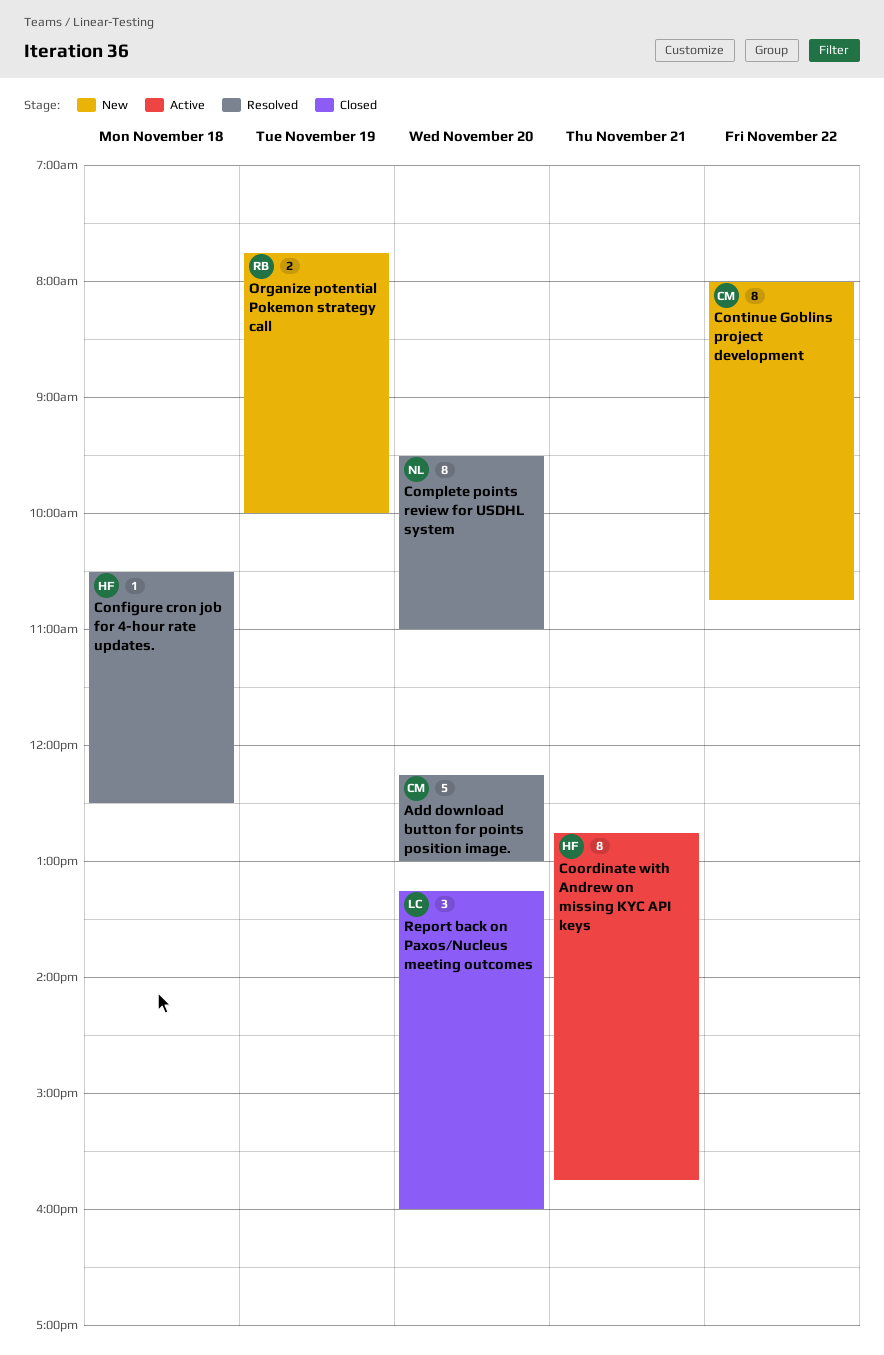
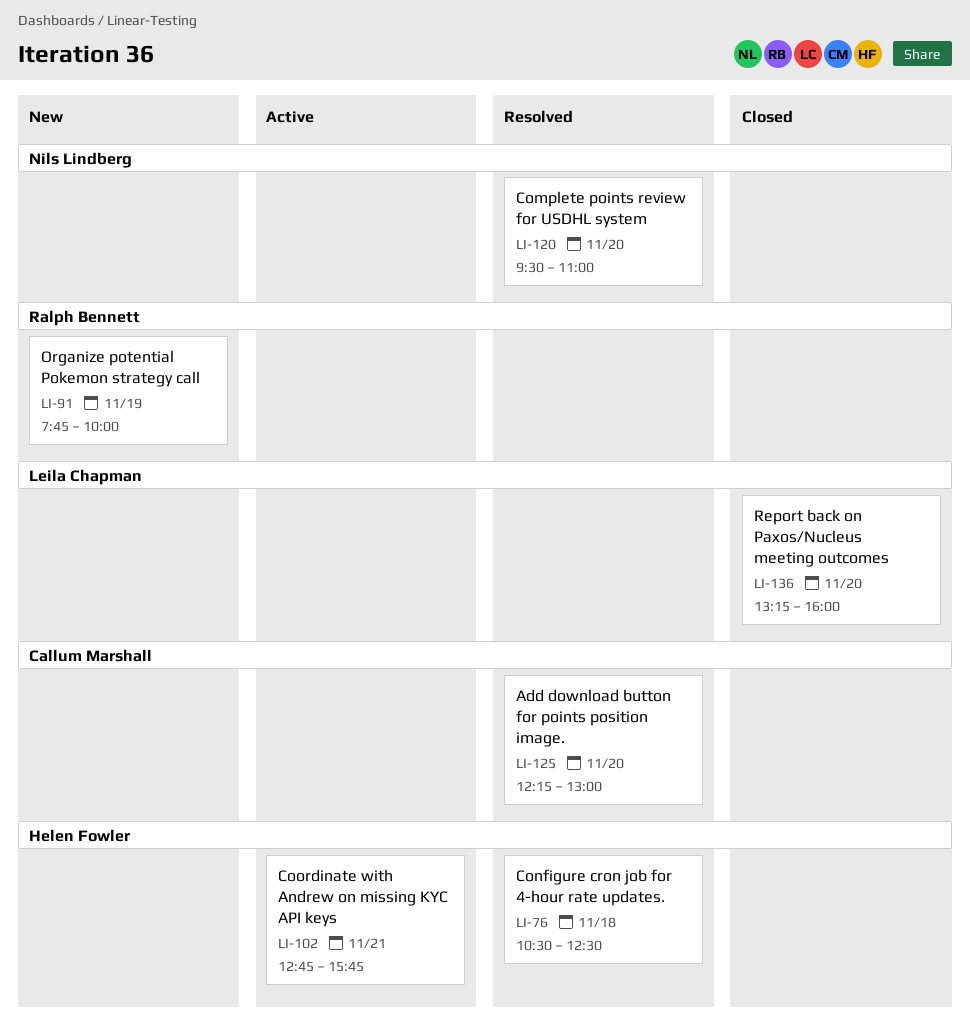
Continue Goblins project development: present -> none

